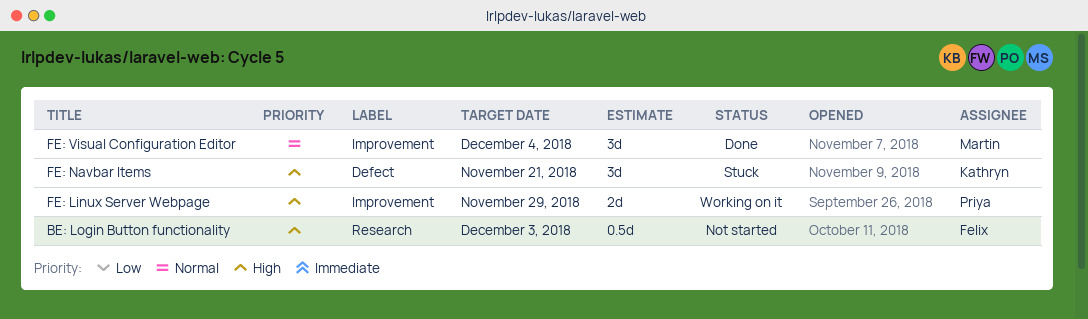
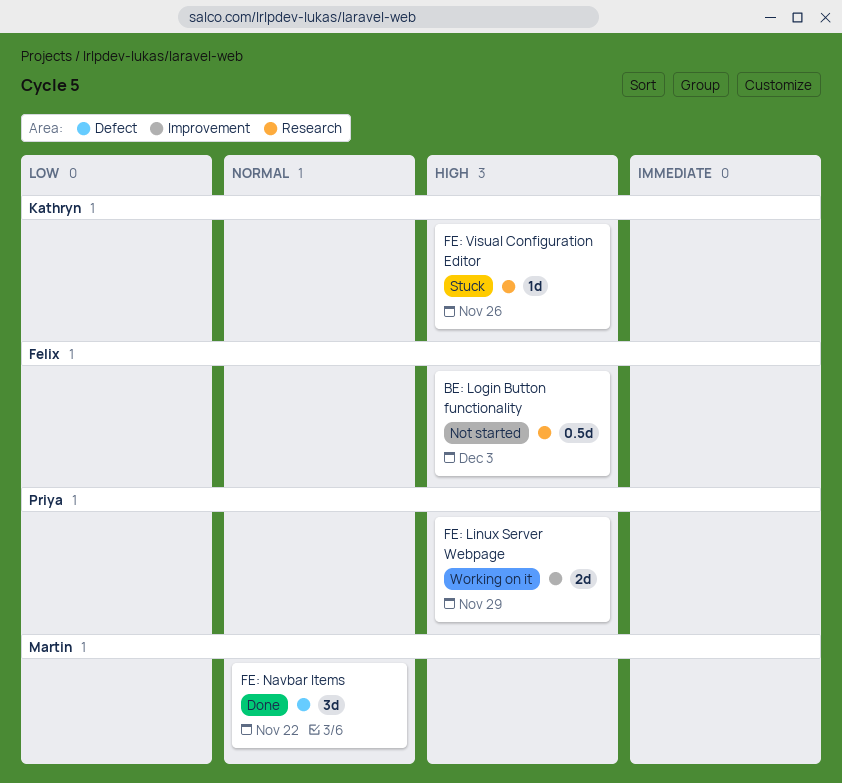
FE: Navbar Items, status: Stuck -> Done
FE: Navbar Items, owner: Kathryn -> Martin
FE: Navbar Items, priority: High -> Normal
FE: Navbar Items, due: Nov 21 -> Nov 22
FE: Visual Configuration Editor, status: Done -> Stuck
FE: Visual Configuration Editor, owner: Martin -> Kathryn
FE: Visual Configuration Editor, priority: Normal -> High
FE: Visual Configuration Editor, label: Improvement -> Research
FE: Visual Configuration Editor, estimate: 3d -> 1d
FE: Visual Configuration Editor, due: Dec 4 -> Nov 26

